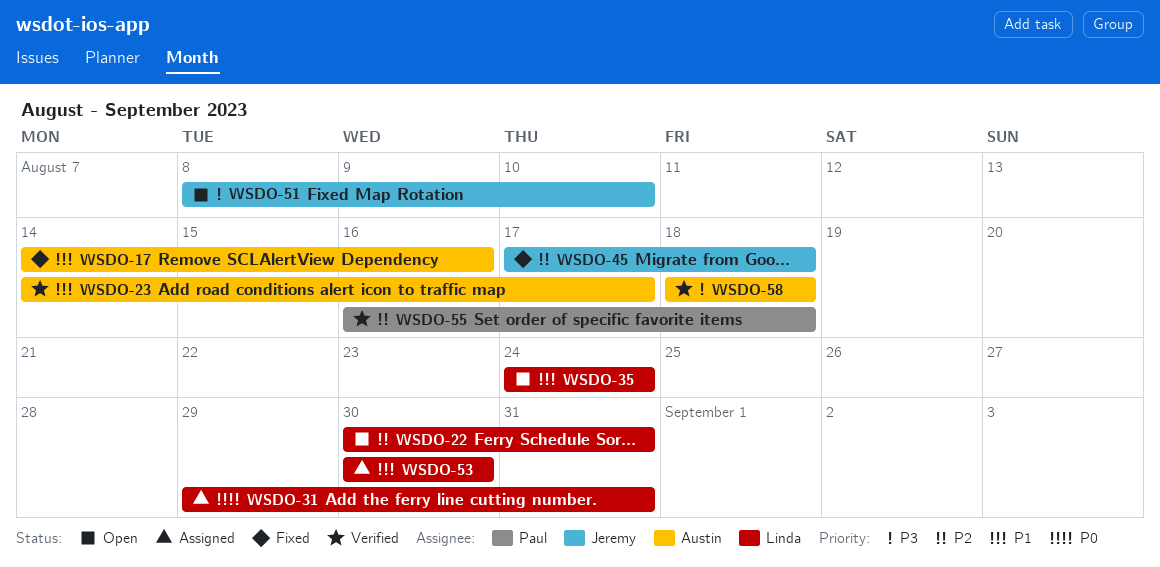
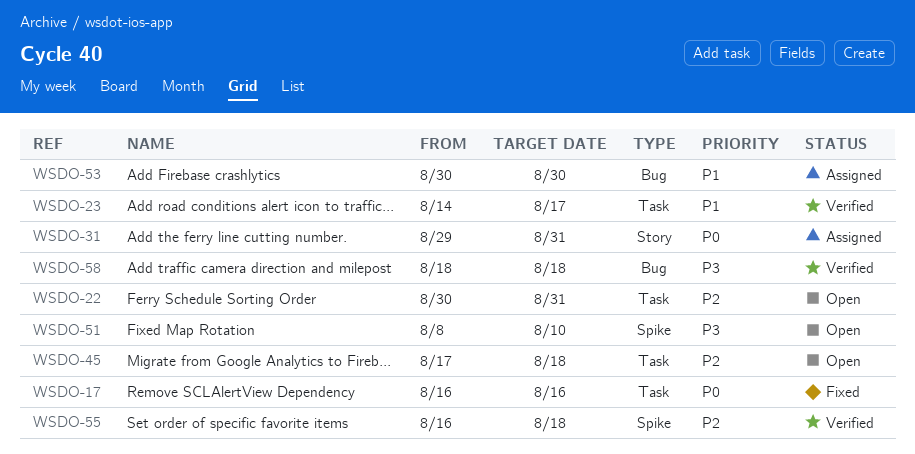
WSDO-17, priority: P1 -> P0
WSDO-17, start: Aug 14 -> Aug 16
WSDO-35: present -> none
WSDO-45, status: Fixed -> Open

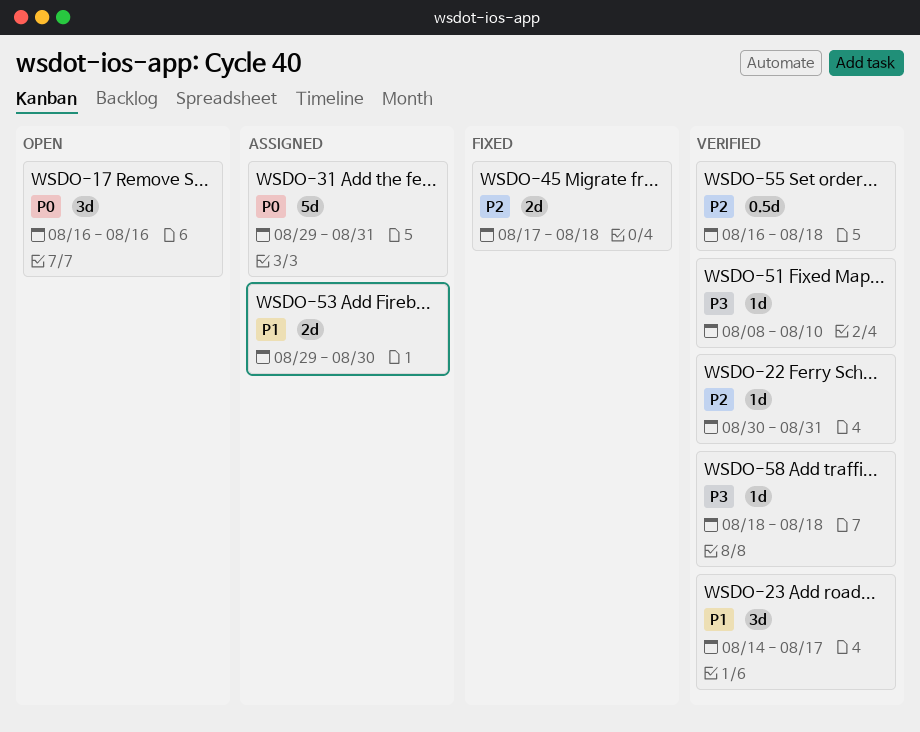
WSDO-17, status: Fixed -> Open
WSDO-22, status: Open -> Verified
WSDO-45, status: Open -> Fixed
WSDO-51, status: Open -> Verified
WSDO-53, start: Aug 30 -> Aug 29

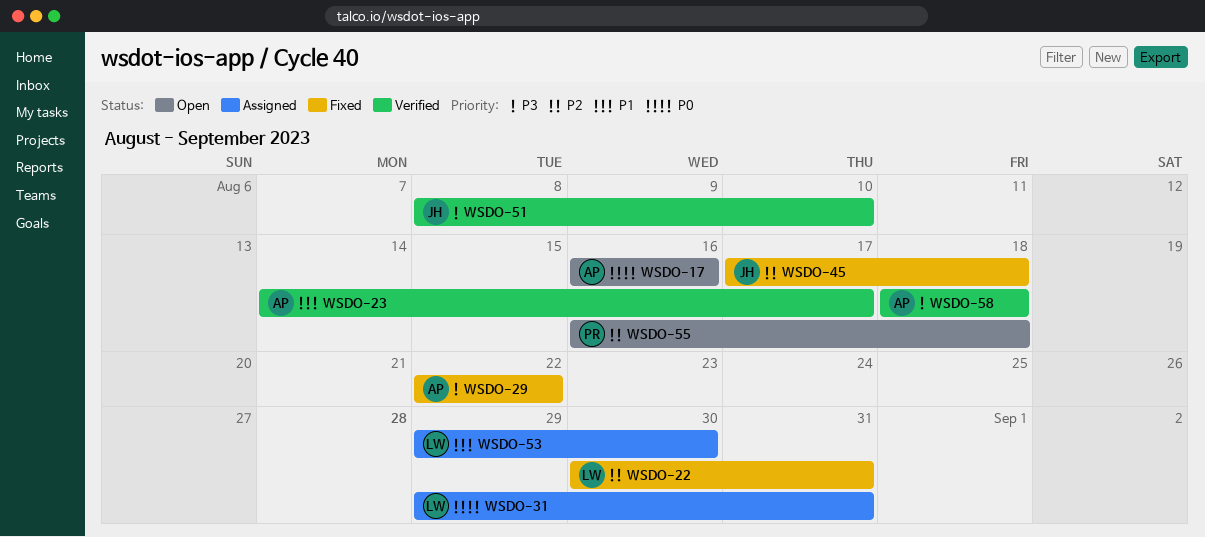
WSDO-22, status: Verified -> Fixed
WSDO-29: none -> present
WSDO-55, status: Verified -> Open

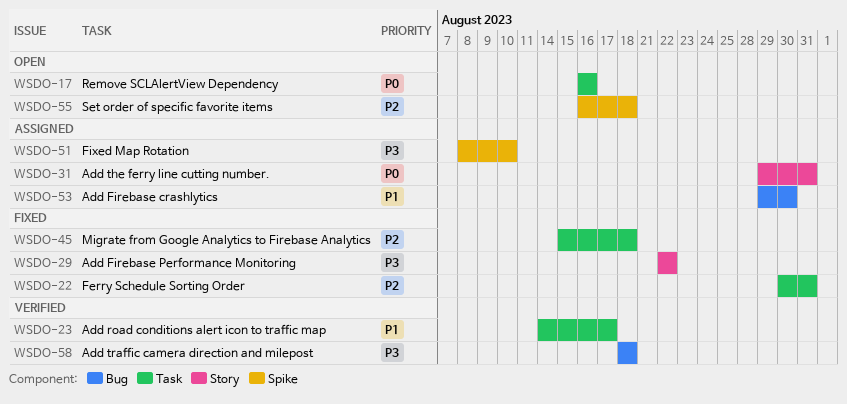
WSDO-45, start: Aug 17 -> Aug 15
WSDO-51, status: Verified -> Assigned

